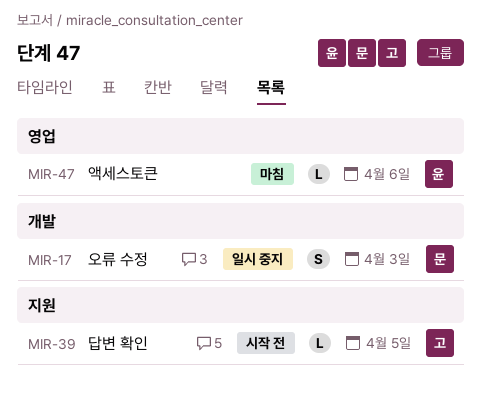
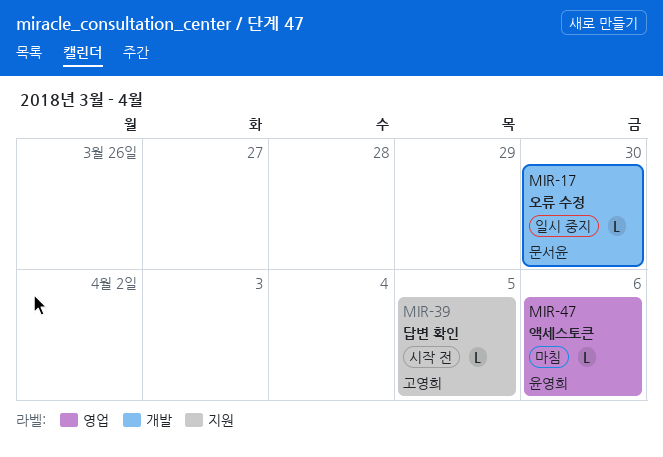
MIR-17, estimate: S -> L
MIR-17, due: Apr 3 -> Mar 30

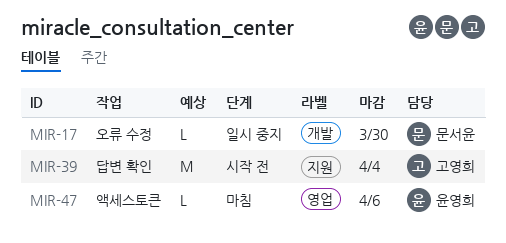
MIR-39, estimate: L -> M
MIR-39, due: Apr 5 -> Apr 4

